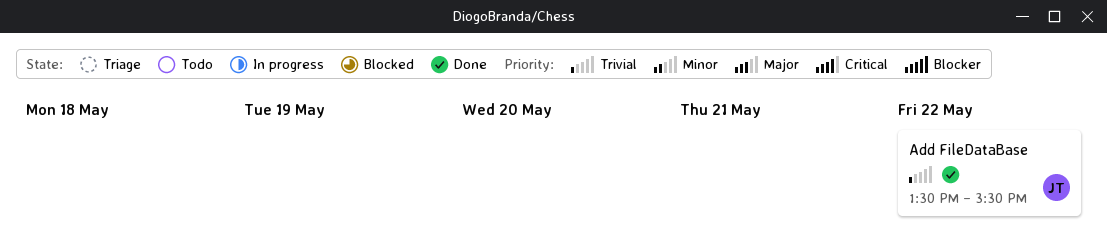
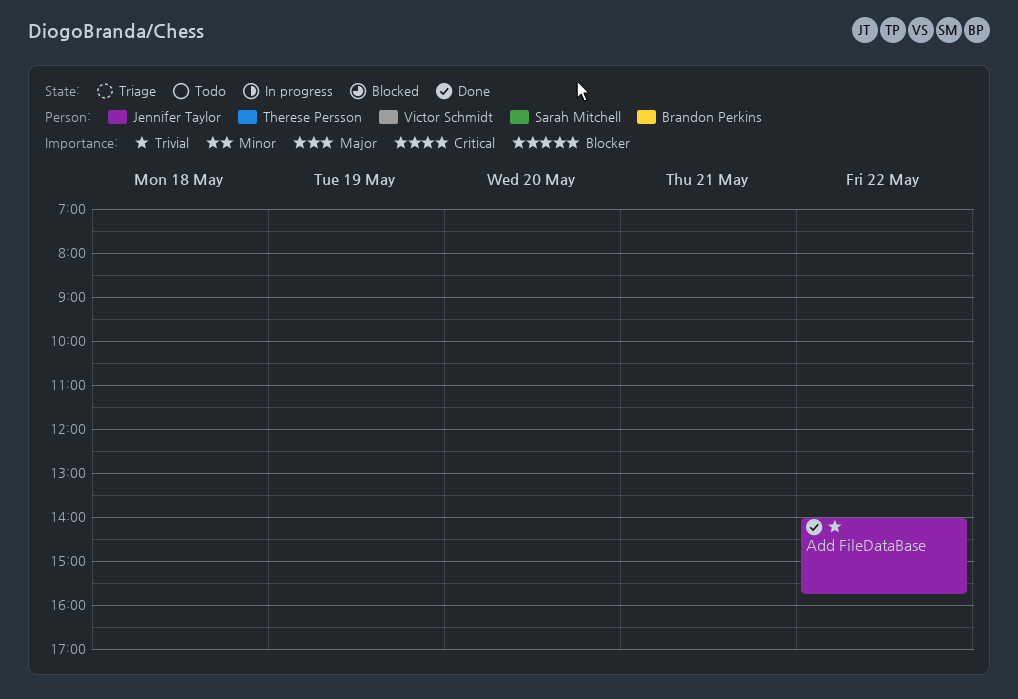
Add FileDataBase, begins: 13:30 -> 14:00
Add FileDataBase, ends: 15:30 -> 15:45

